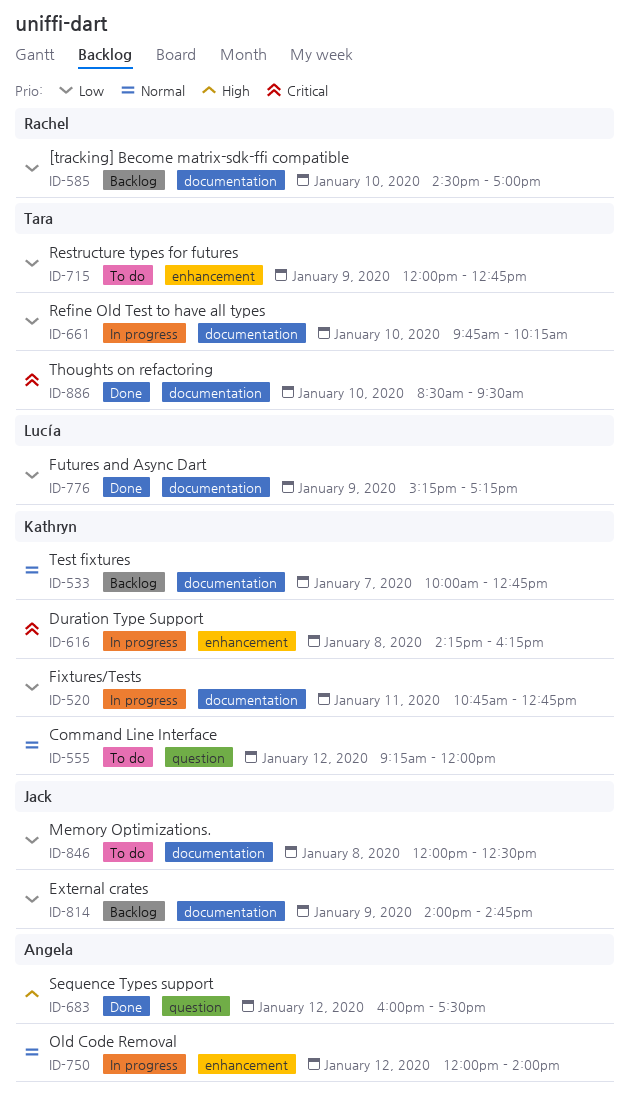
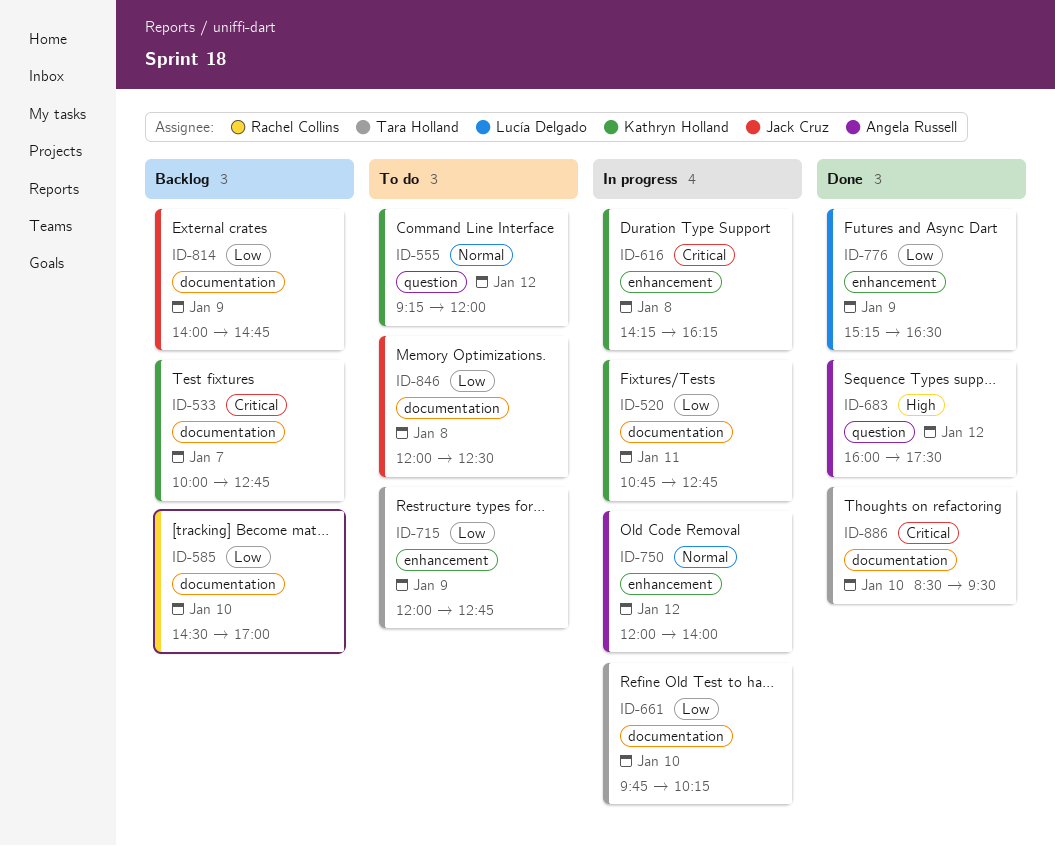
ID-533, priority: Normal -> Critical
ID-776, label: documentation -> enhancement
ID-776, ends: 17:15 -> 16:30

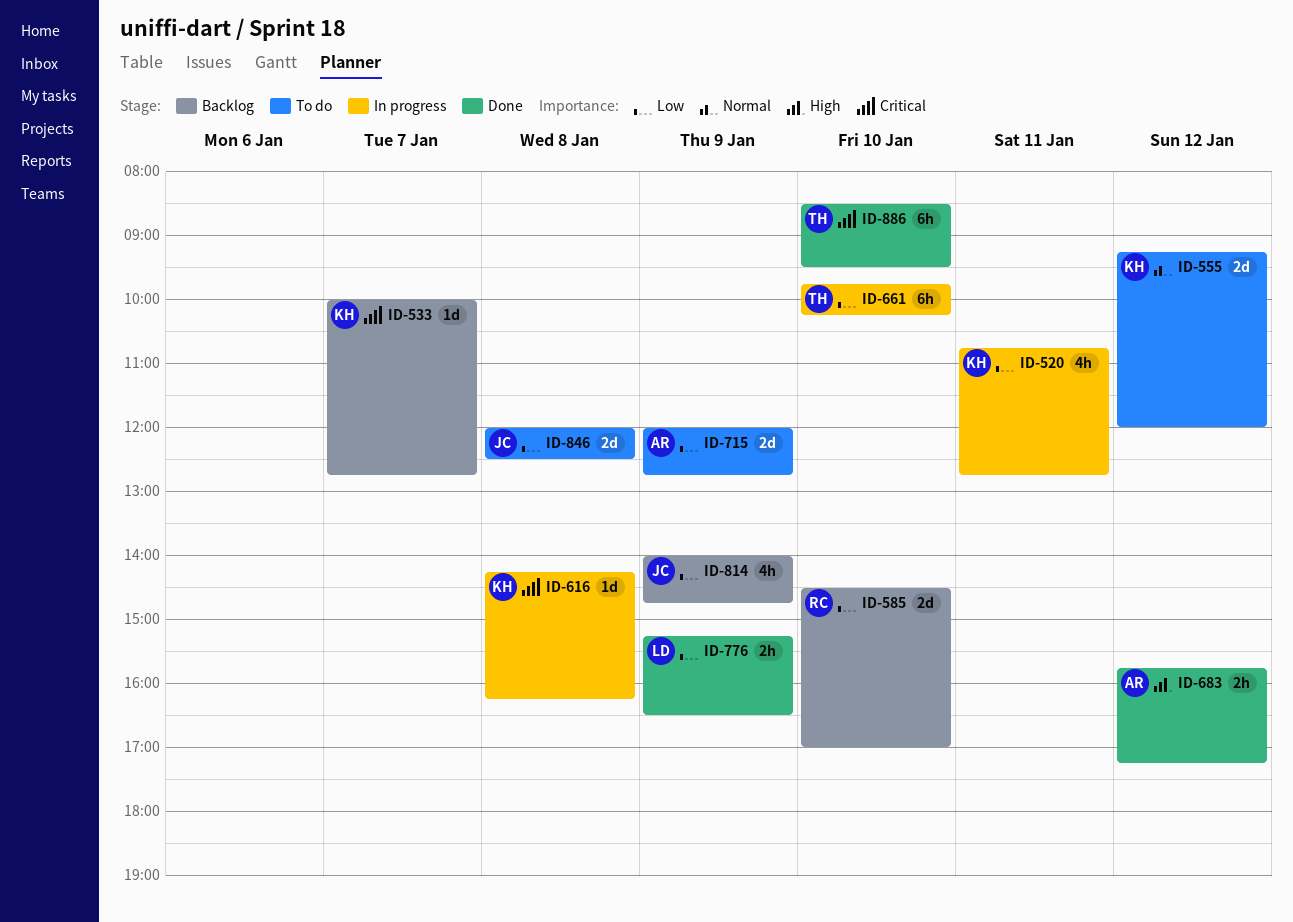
ID-683, begins: 16:00 -> 15:45
ID-683, ends: 17:30 -> 17:15
ID-715, owner: Tara Holland -> Angela Russell
ID-750: present -> none

